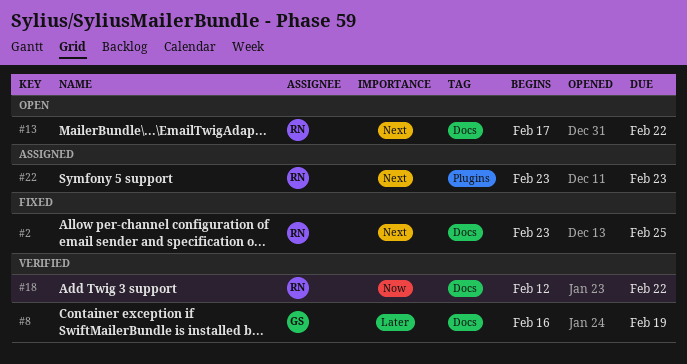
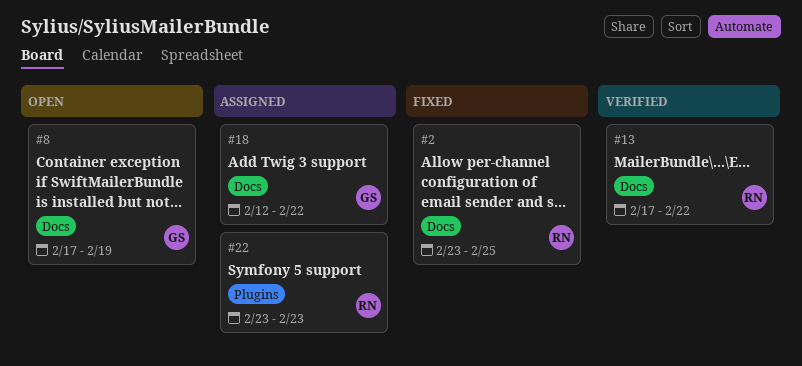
#8, status: Verified -> Open
#8, start: Feb 16 -> Feb 17
#13, status: Open -> Verified
#18, status: Verified -> Assigned
#18, owner: RN -> GS

